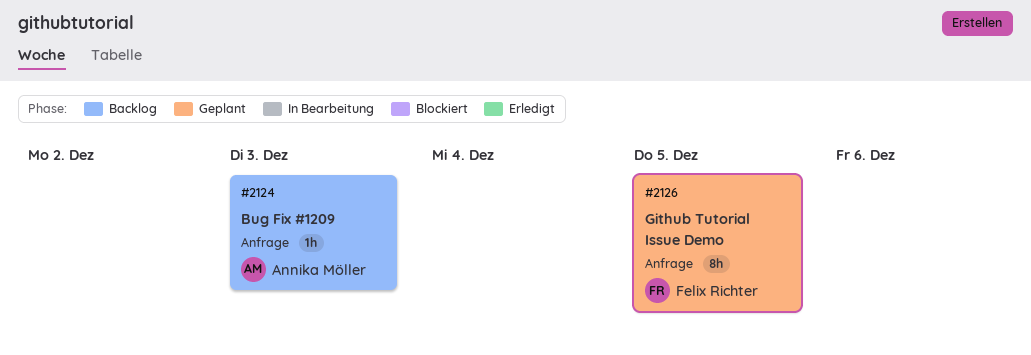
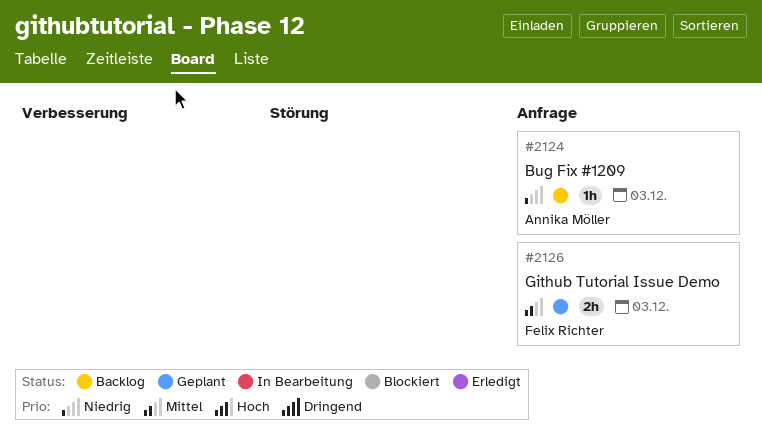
#2126, estimate: 8h -> 2h
#2126, due: Dec 5 -> Dec 3

